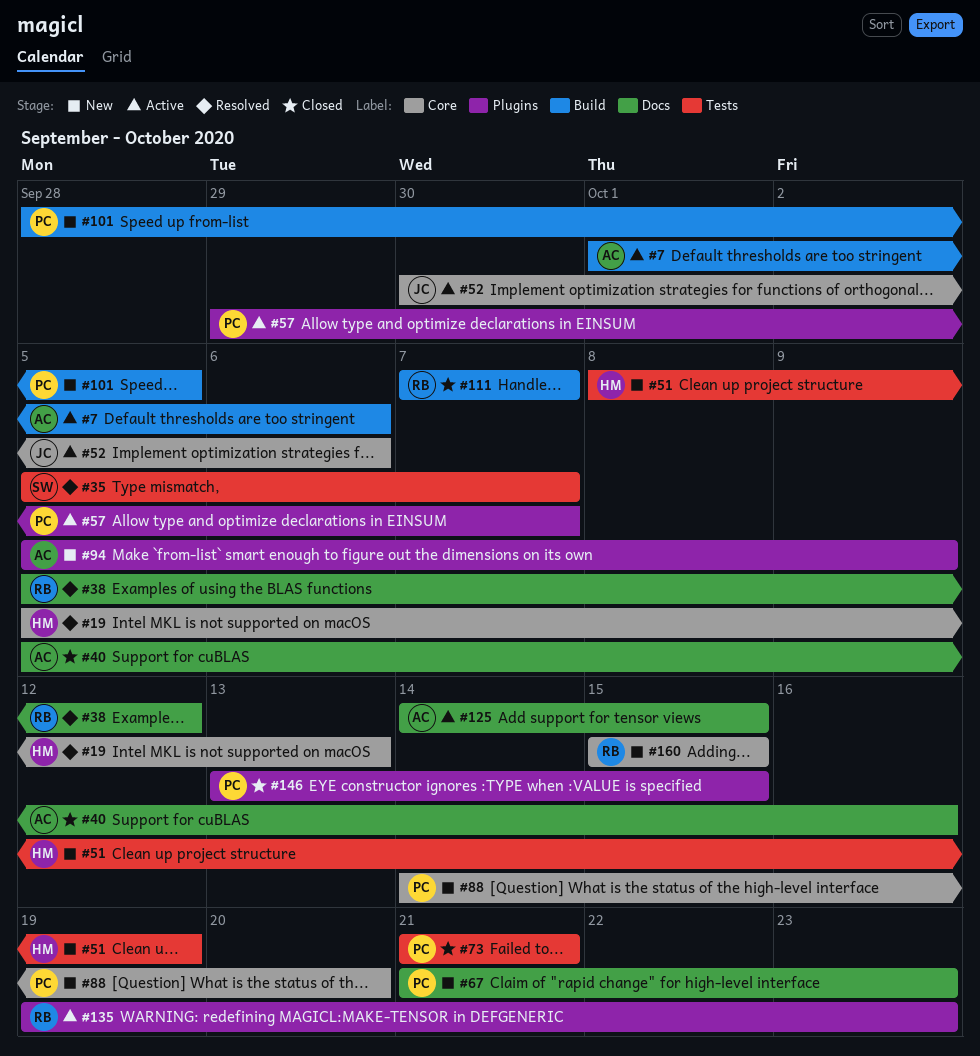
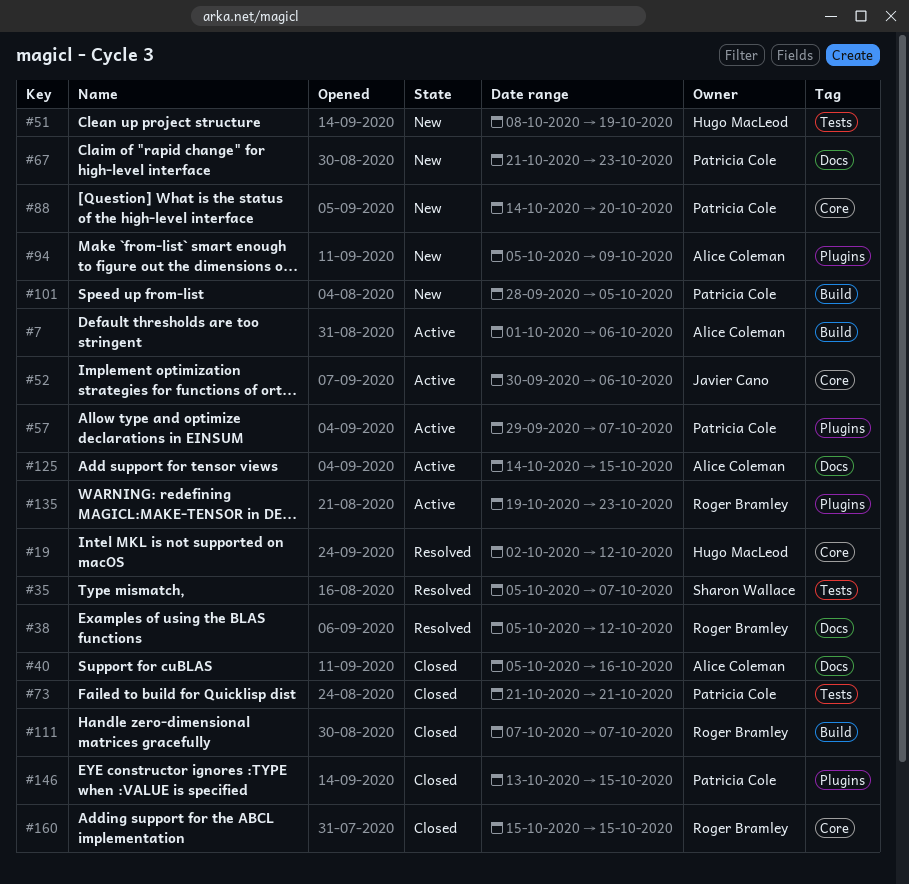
#19, start: Oct 5 -> Oct 2
#19, due: Oct 13 -> Oct 12
#160, status: New -> Closed

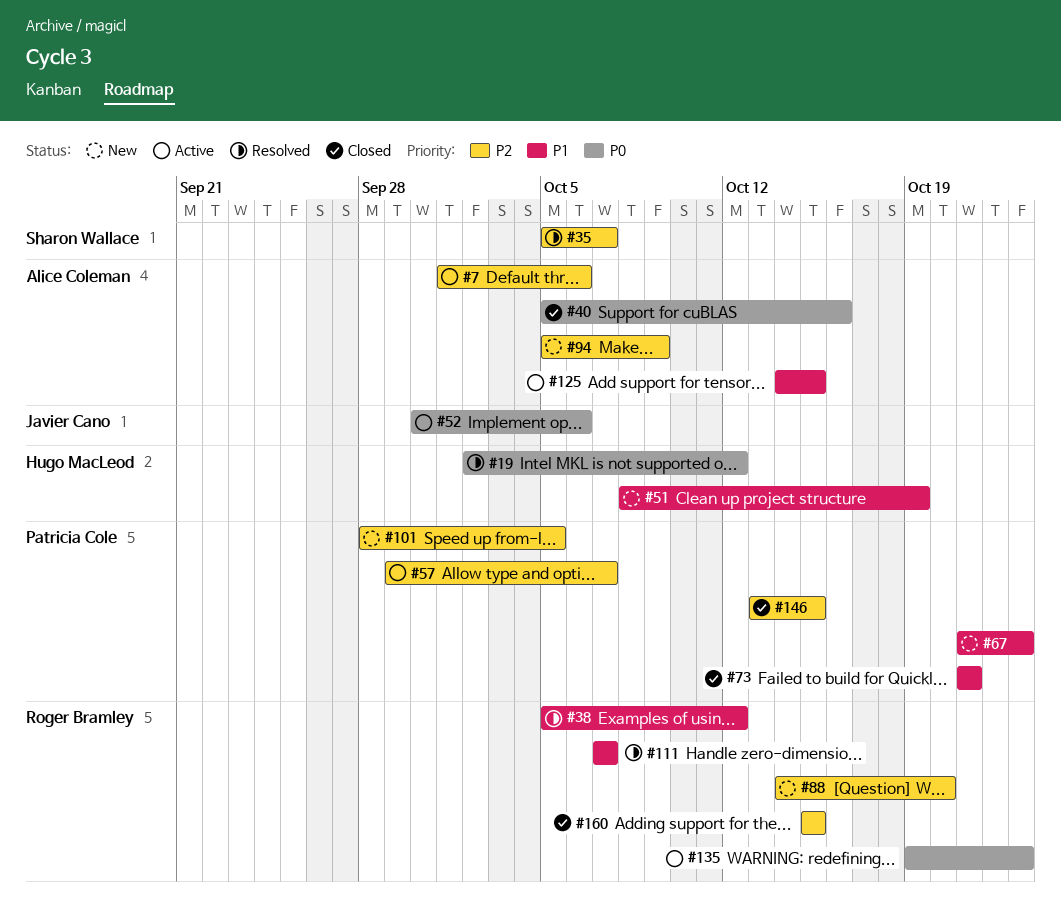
#88, owner: Patricia Cole -> Roger Bramley
#111, status: Closed -> Resolved

